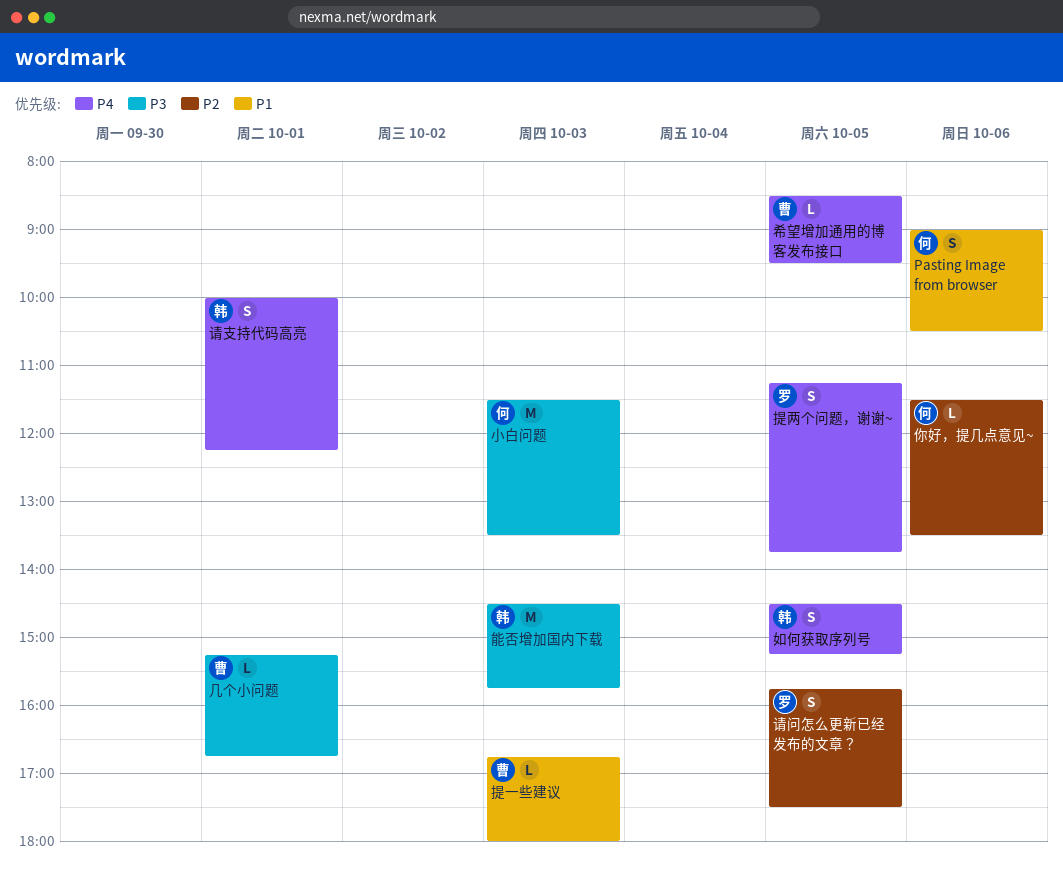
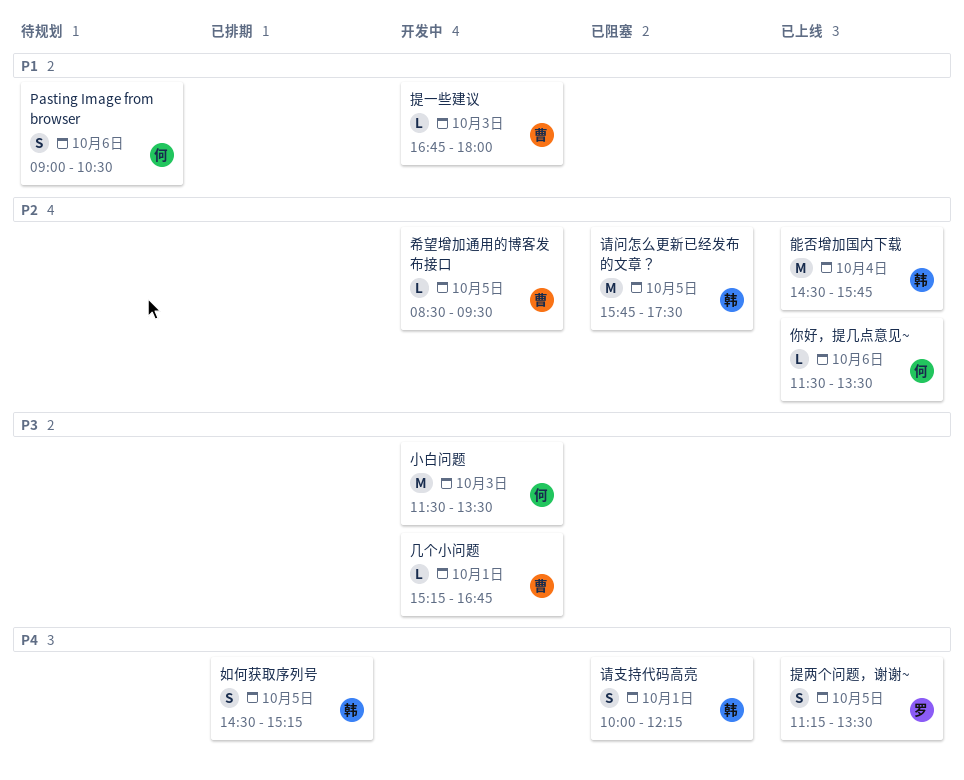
希望增加通用的博客发布接口, priority: P4 -> P2
提两个问题，谢谢~, ends: 13:45 -> 13:30
能否增加国内下载, priority: P3 -> P2
能否增加国内下载, day: Oct 3 -> Oct 4
请问怎么更新已经发布的文章？, owner: 罗 -> 韩
请问怎么更新已经发布的文章？, estimate: S -> M

